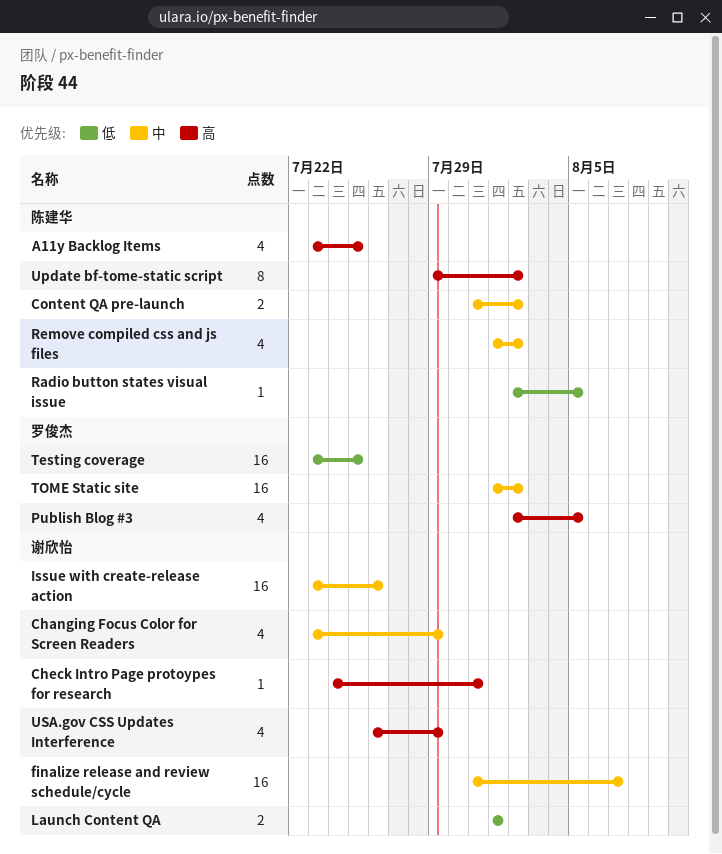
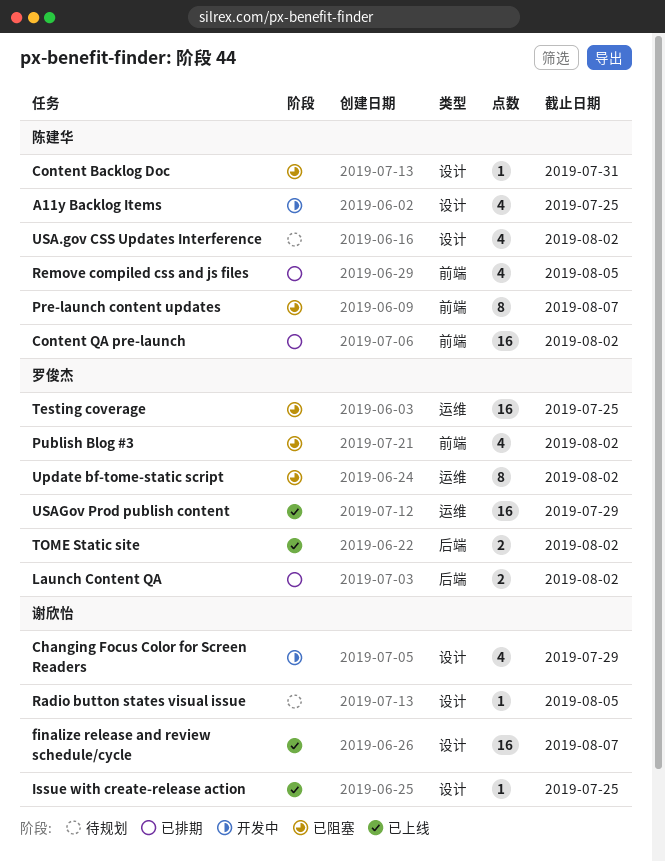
Check Intro Page protoypes for research: present -> none
Content Backlog Doc: none -> present
Content QA pre-launch, estimate: 2 -> 16
Issue with create-release action, estimate: 16 -> 1
Issue with create-release action, due: Jul 26 -> Jul 25
Launch Content QA, owner: 谢欣怡 -> 罗俊杰
Launch Content QA, due: Aug 1 -> Aug 2
Pre-launch content updates: none -> present
Publish Blog #3, due: Aug 5 -> Aug 2
Radio button states visual issue, owner: 陈建华 -> 谢欣怡
Remove compiled css and js files, due: Aug 2 -> Aug 5
TOME Static site, estimate: 16 -> 2
Update bf-tome-static script, owner: 陈建华 -> 罗俊杰
USA.gov CSS Updates Interference, owner: 谢欣怡 -> 陈建华
USA.gov CSS Updates Interference, due: Jul 29 -> Aug 2
USAGov Prod publish content: none -> present

